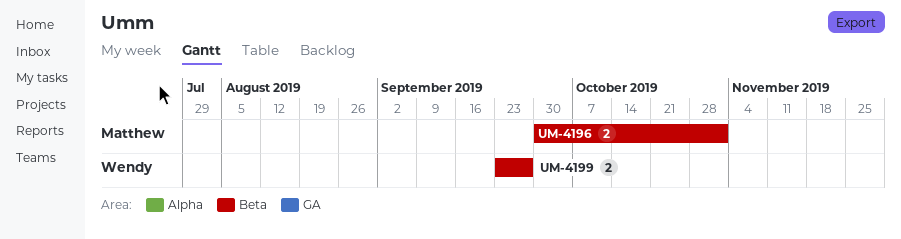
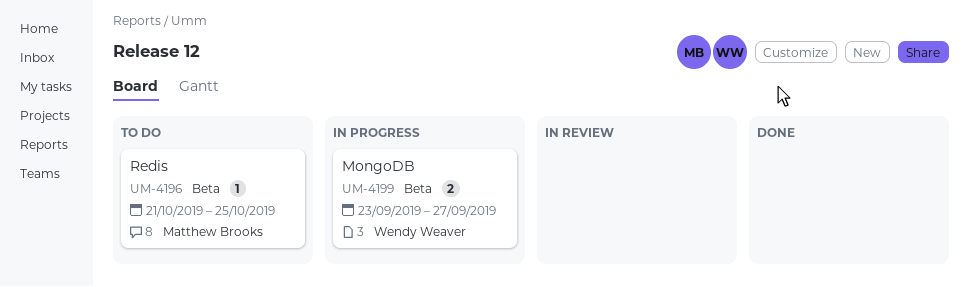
UM-4196, estimate: 2 -> 1
UM-4196, start: Sep 30 -> Oct 21
UM-4196, due: Nov 1 -> Oct 25

